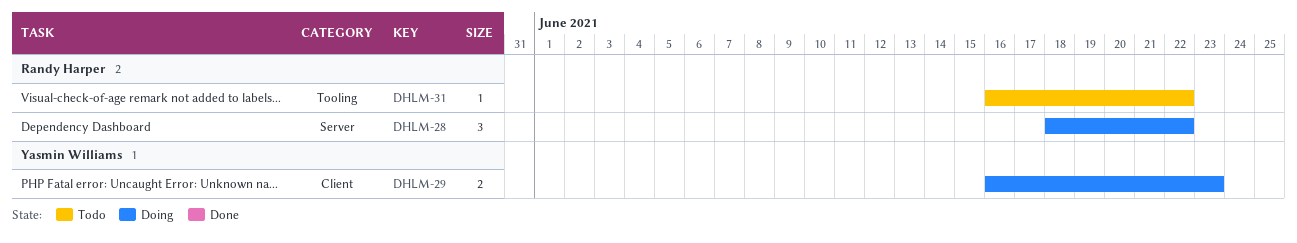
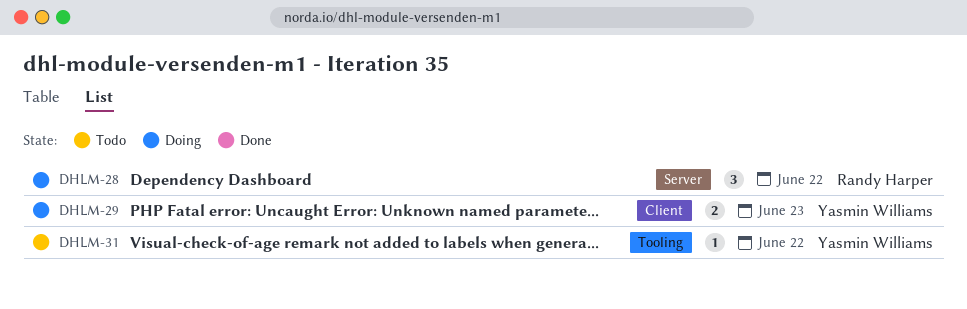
DHLM-31, owner: Randy Harper -> Yasmin Williams

